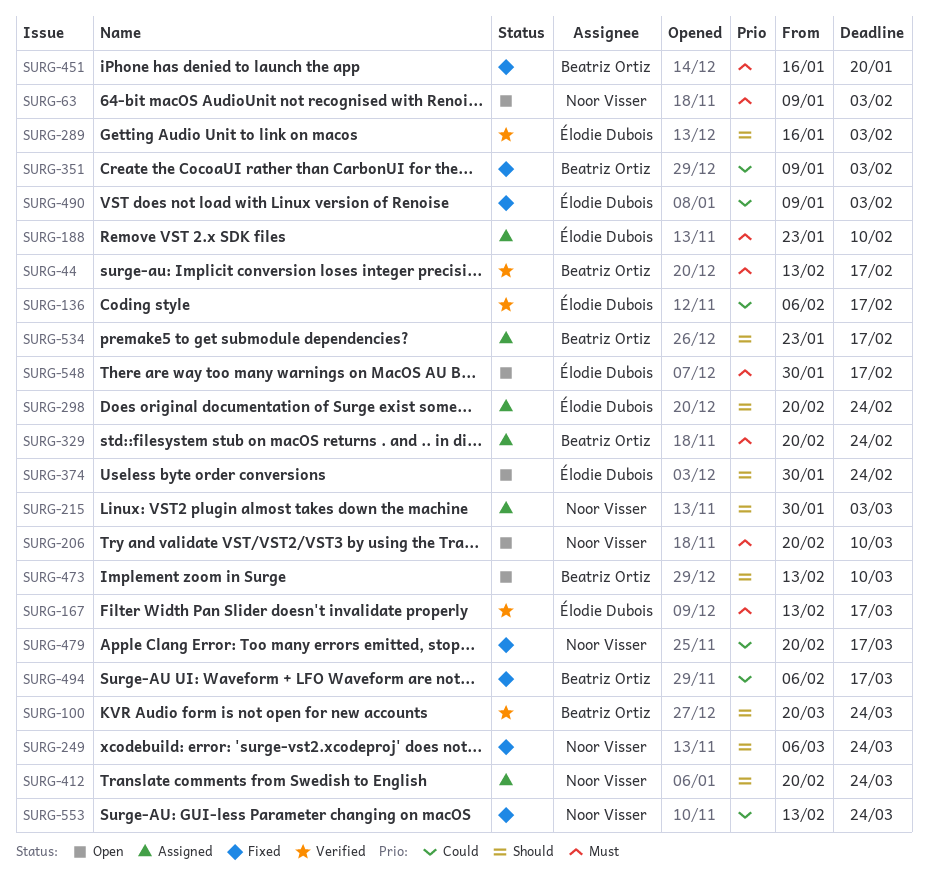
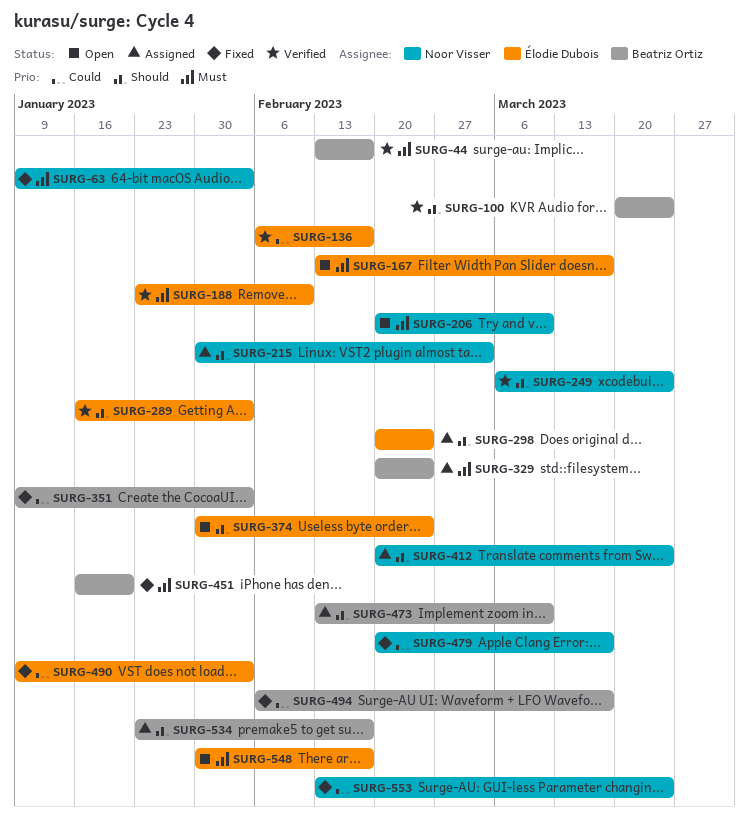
SURG-63, status: Open -> Fixed
SURG-167, status: Verified -> Open
SURG-188, status: Assigned -> Verified
SURG-249, status: Fixed -> Verified
SURG-473, status: Open -> Assigned

